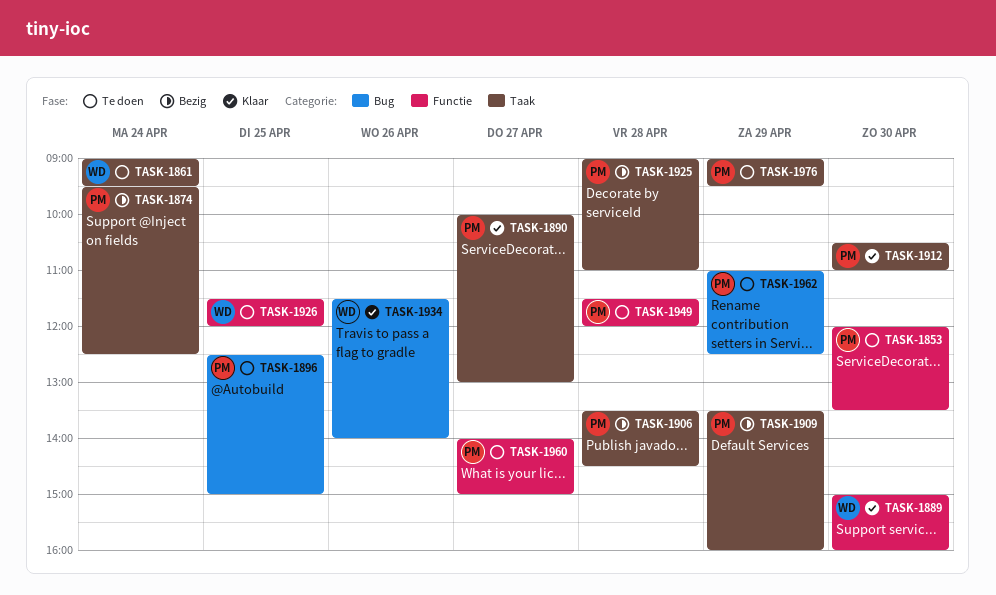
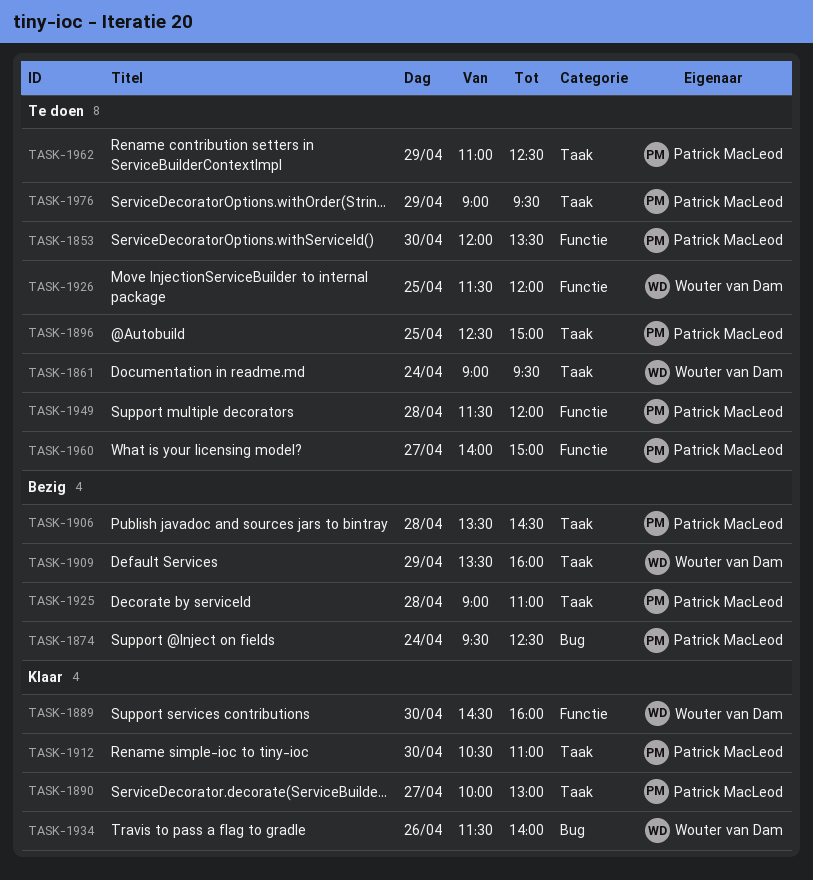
TASK-1874, label: Taak -> Bug
TASK-1889, begins: 15:00 -> 14:30
TASK-1896, label: Bug -> Taak
TASK-1909, owner: Patrick MacLeod -> Wouter van Dam
TASK-1962, label: Bug -> Taak

